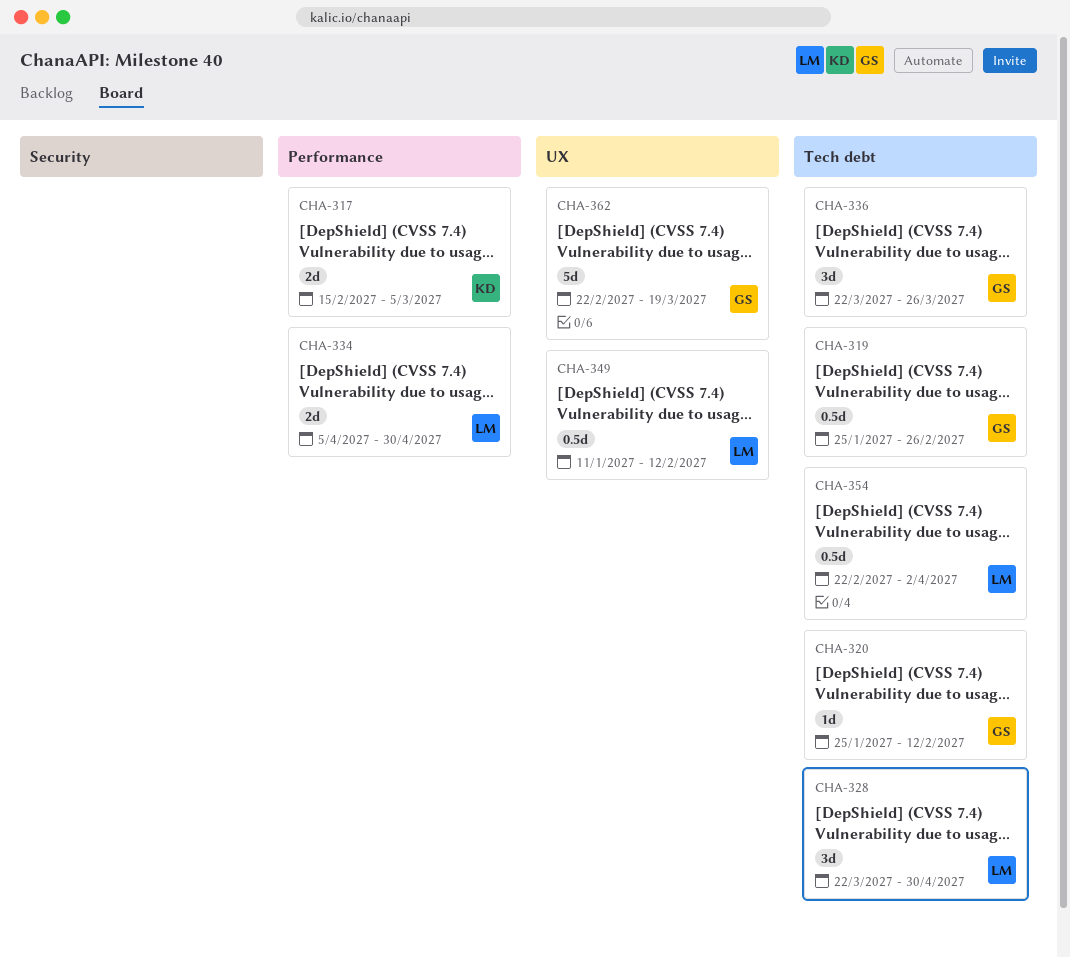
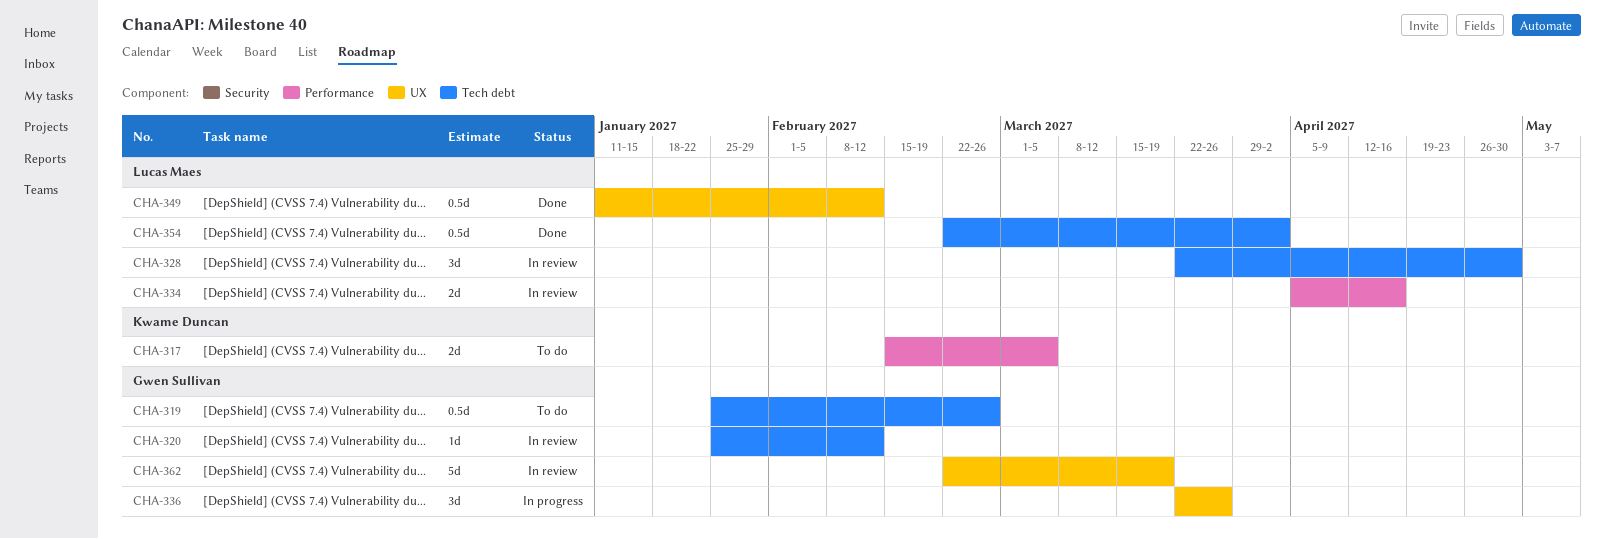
CHA-334, due: Apr 30 -> Apr 16
CHA-336, label: Tech debt -> UX

